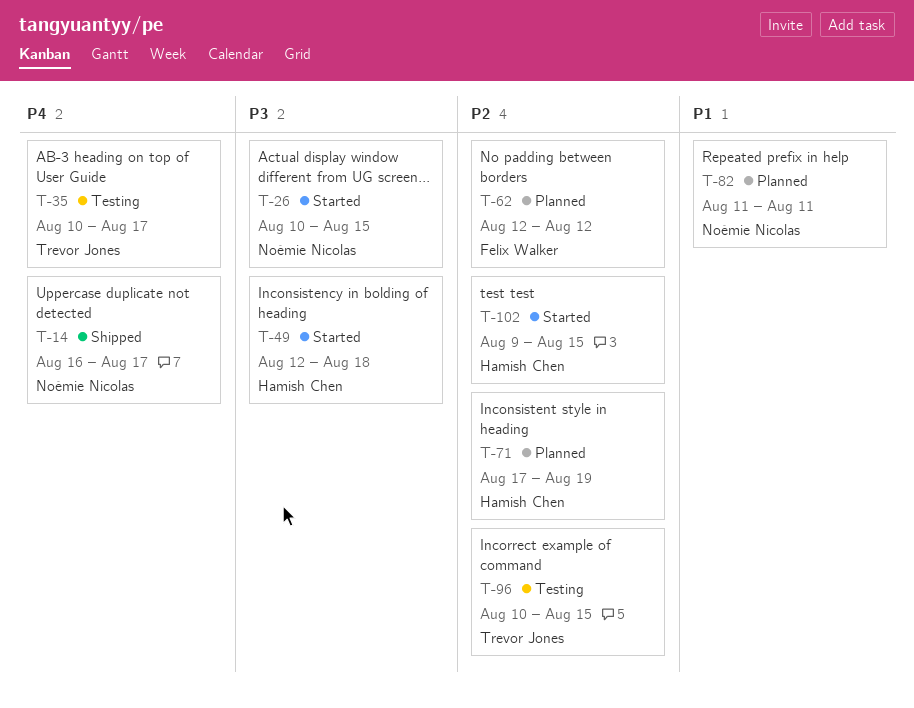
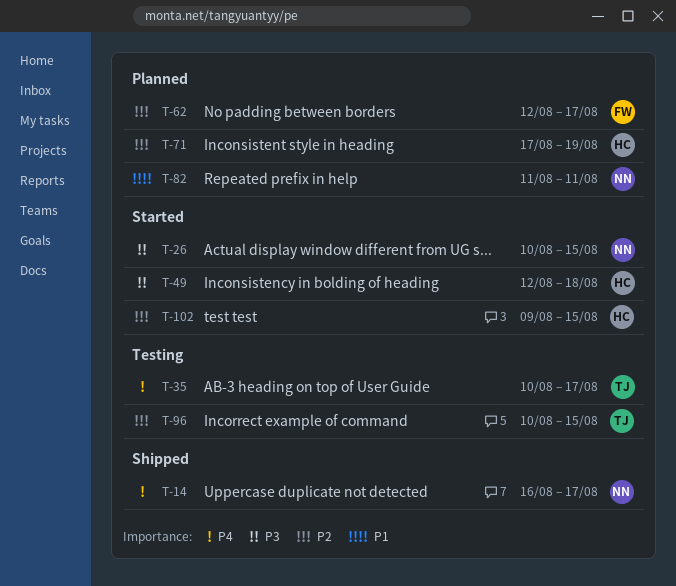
T-62, due: Aug 12 -> Aug 17

